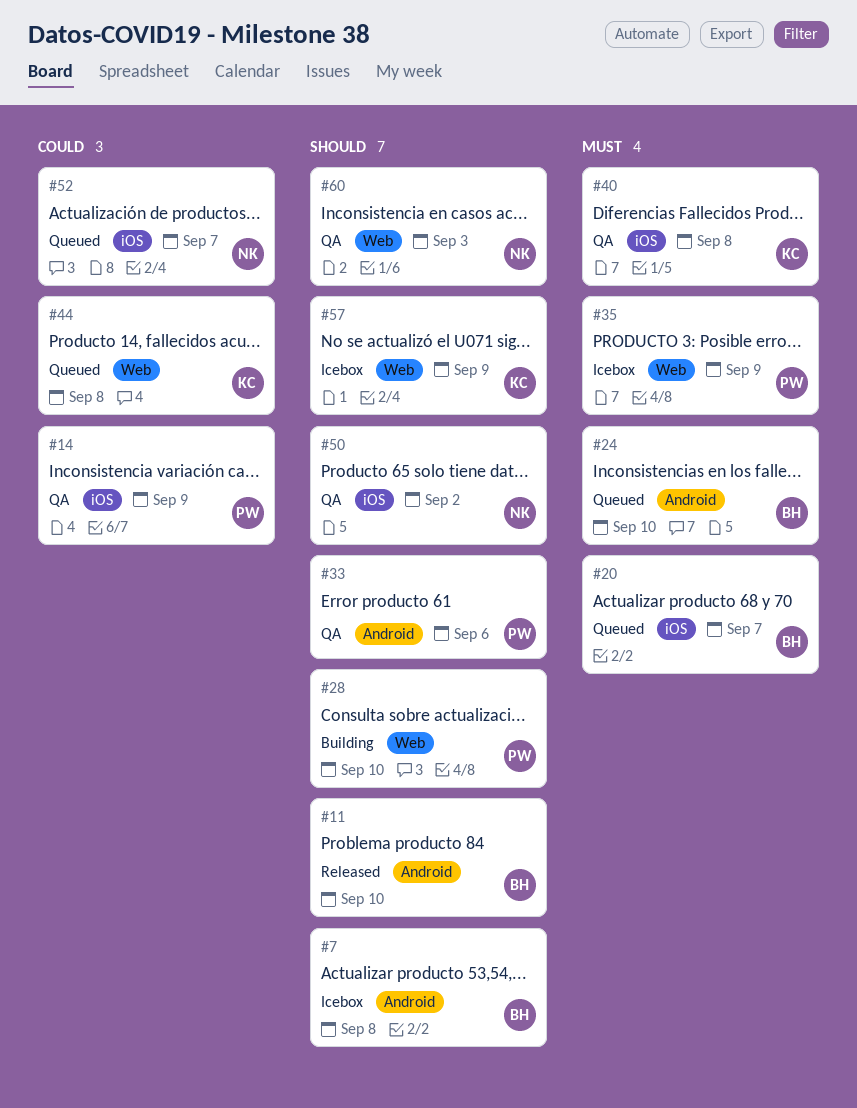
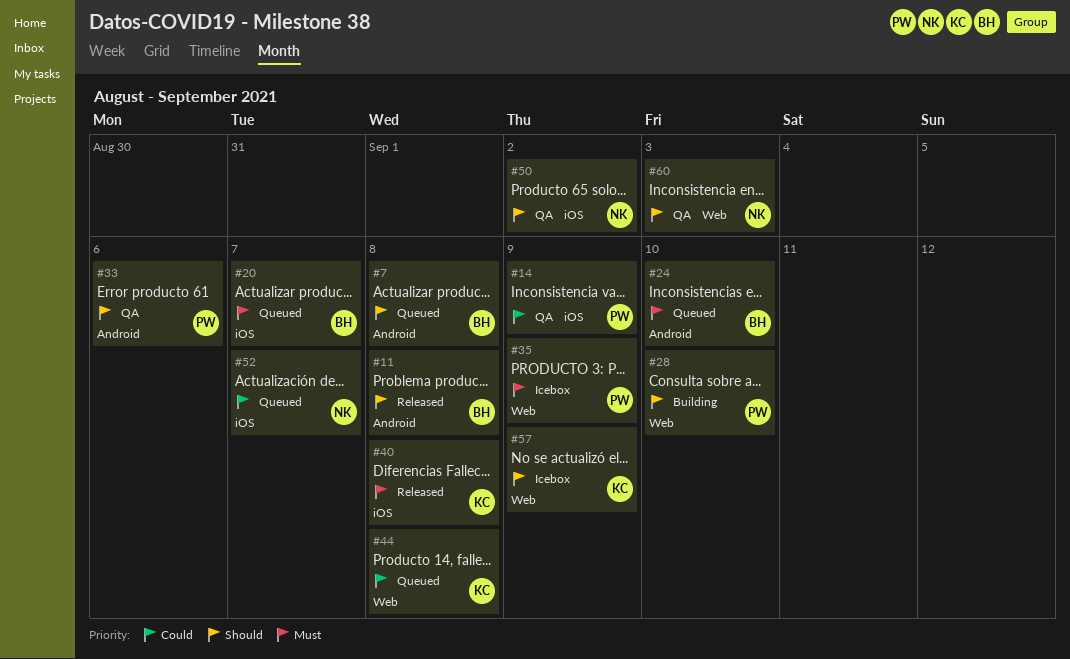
#7, status: Icebox -> Queued
#11, due: Sep 10 -> Sep 8
#40, status: QA -> Released

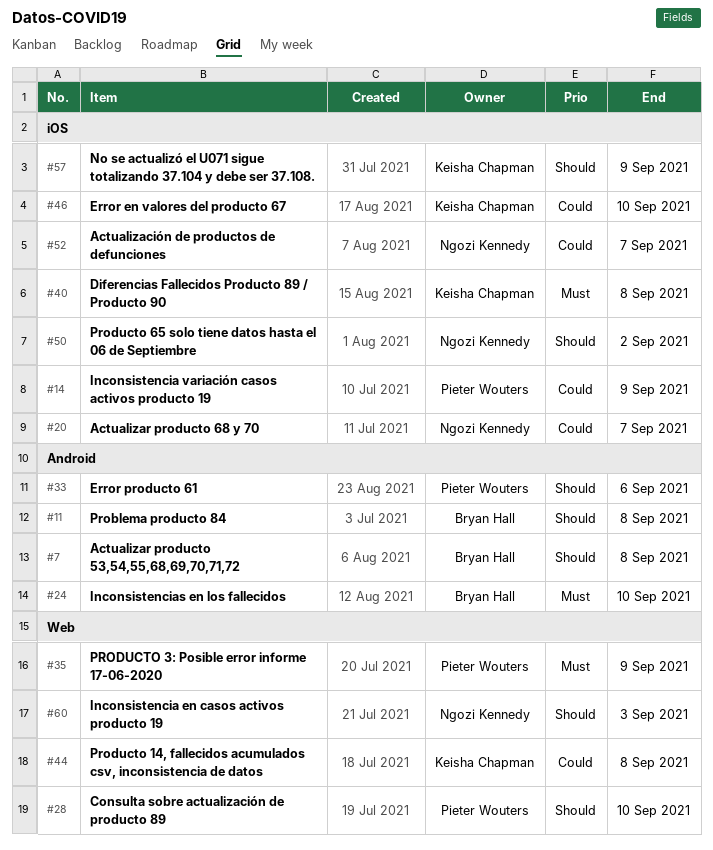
#20, owner: Bryan Hall -> Ngozi Kennedy
#20, priority: Must -> Could
#46: none -> present
#57, label: Web -> iOS

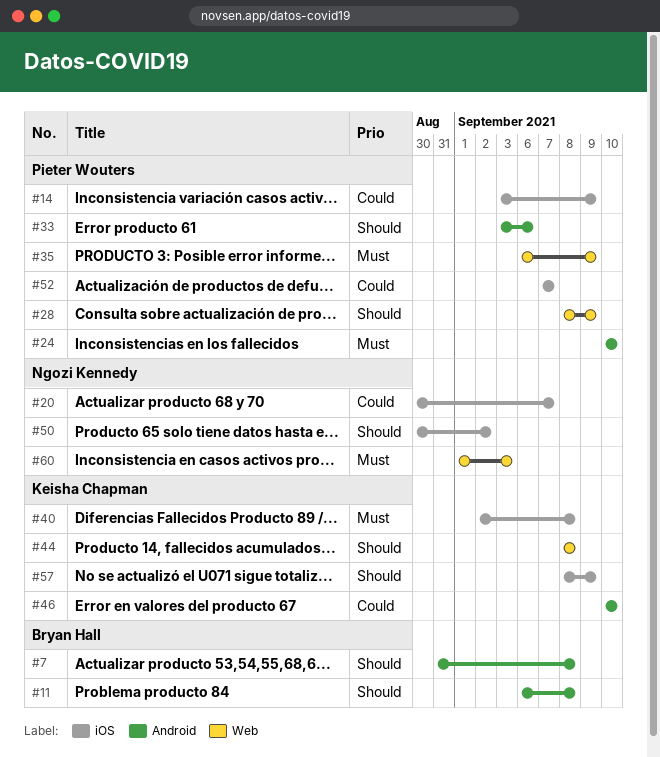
#24, owner: Bryan Hall -> Pieter Wouters
#28, due: Sep 10 -> Sep 9
#44, priority: Could -> Should
#46, label: iOS -> Android
#52, owner: Ngozi Kennedy -> Pieter Wouters
#60, priority: Should -> Must

